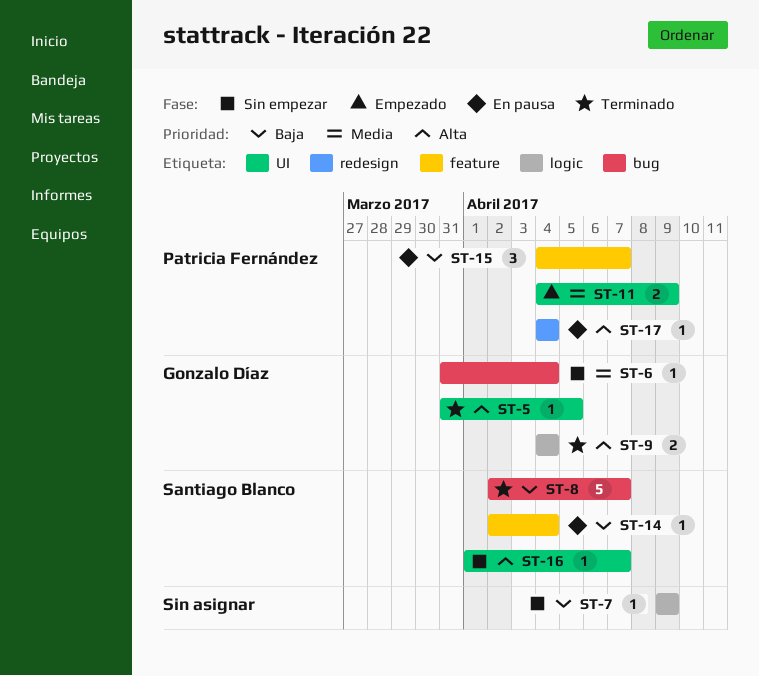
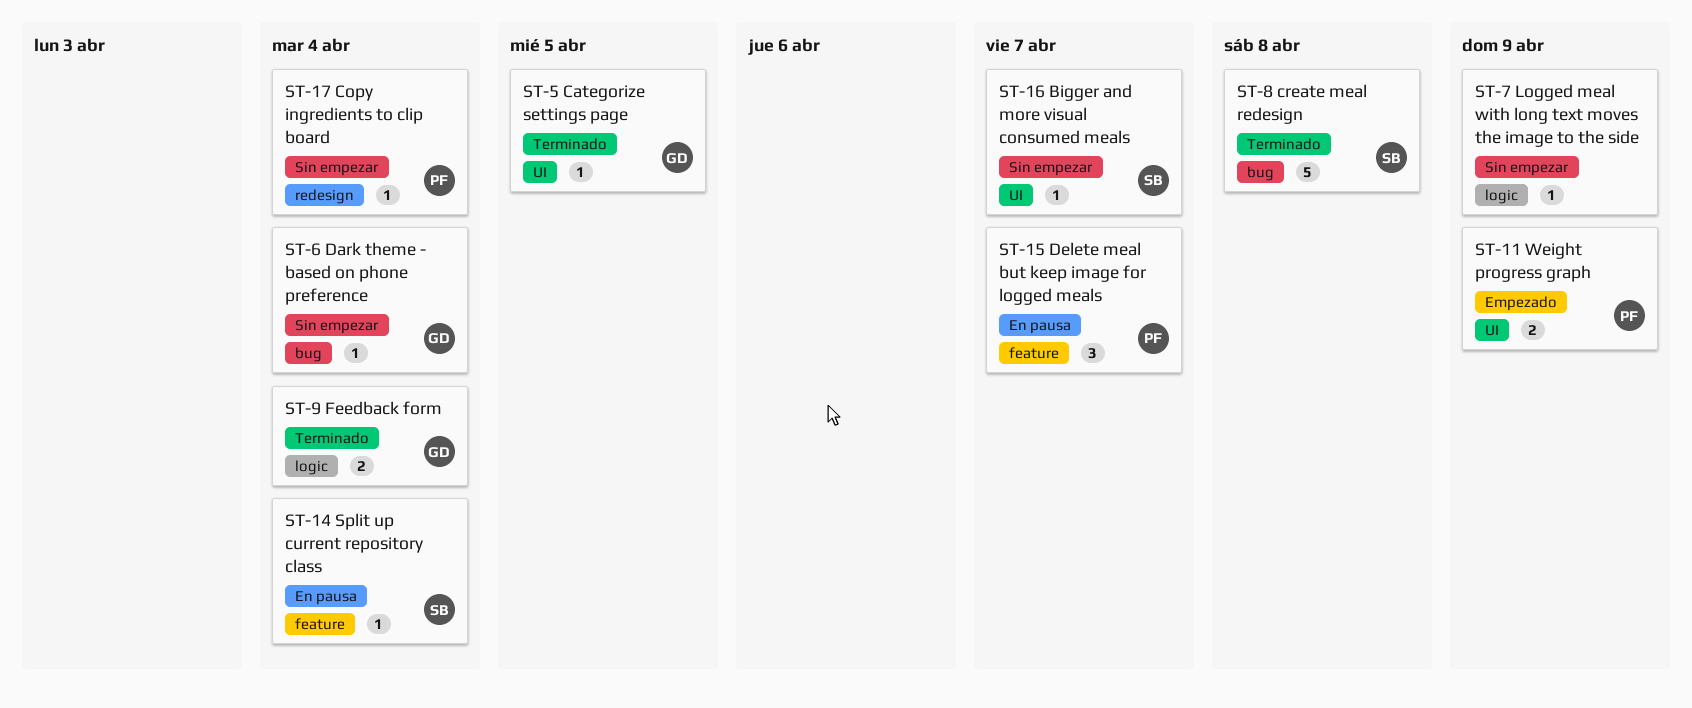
ST-8, due: Apr 7 -> Apr 8
ST-17, status: En pausa -> Sin empezar

